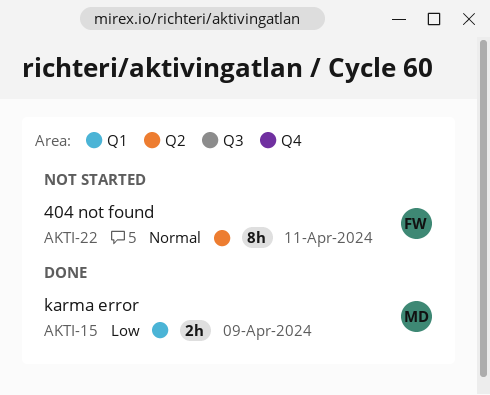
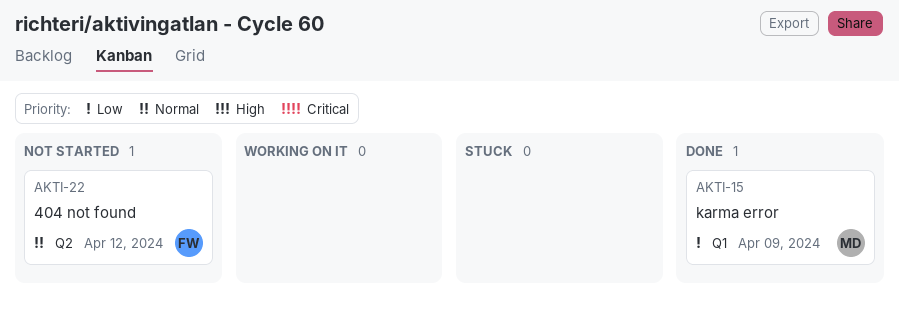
AKTI-22, due: Apr 11 -> Apr 12

